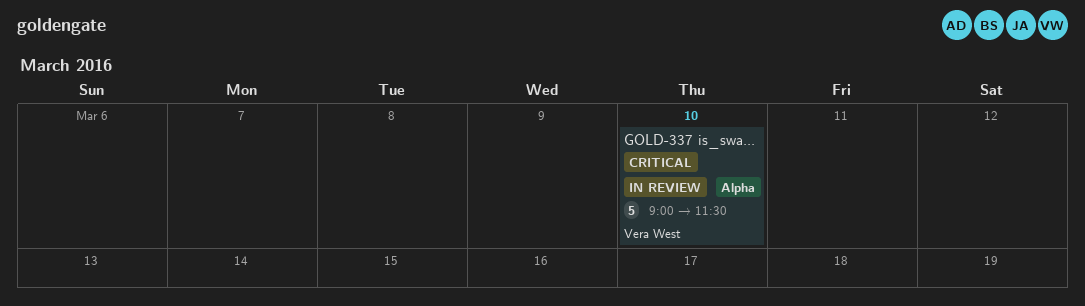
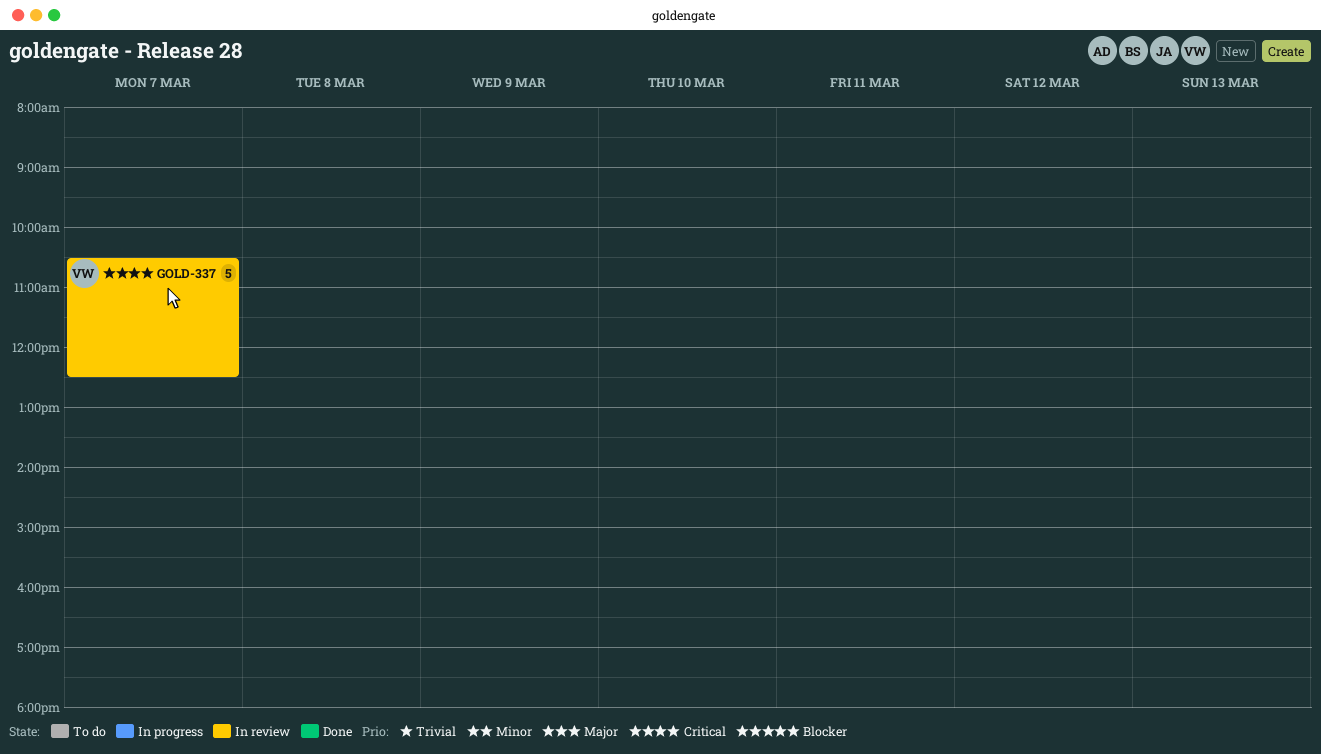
GOLD-337, day: Mar 10 -> Mar 7
GOLD-337, begins: 09:00 -> 10:30
GOLD-337, ends: 11:30 -> 12:30

